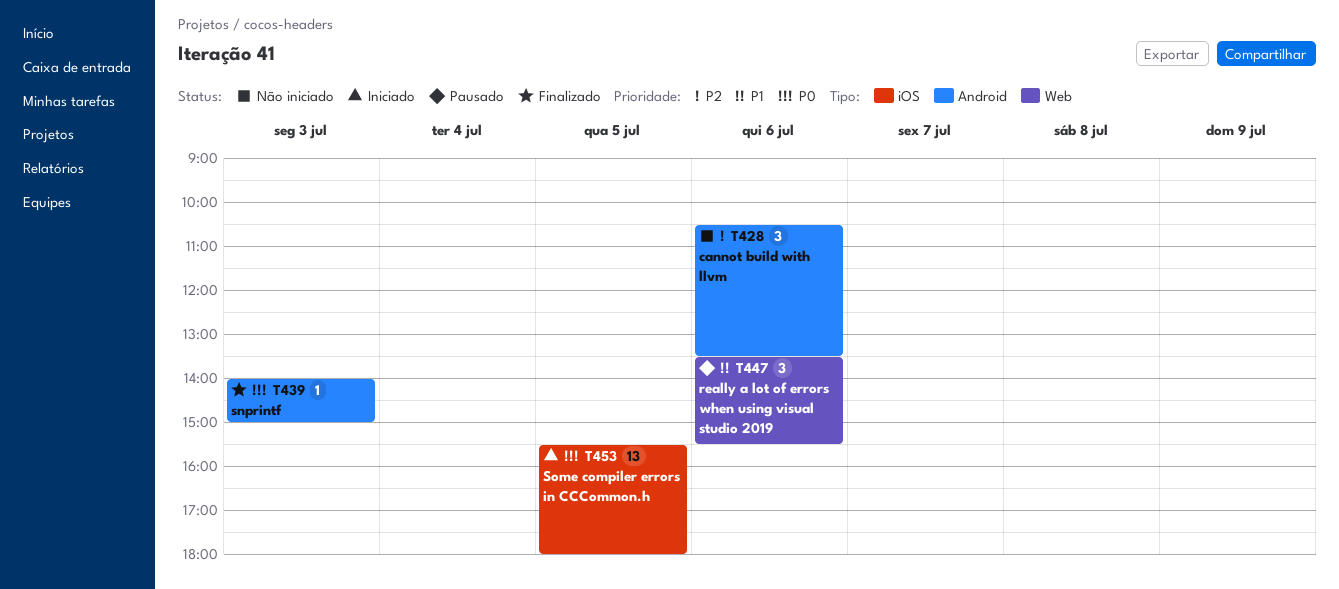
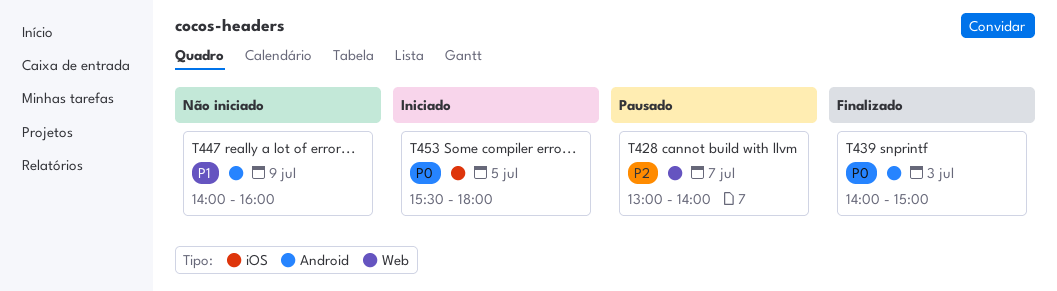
T428, status: Não iniciado -> Pausado
T428, label: Android -> Web
T428, day: Jul 6 -> Jul 7
T428, begins: 10:30 -> 13:00
T428, ends: 13:30 -> 14:00
T447, status: Pausado -> Não iniciado
T447, label: Web -> Android
T447, day: Jul 6 -> Jul 9
T447, begins: 13:30 -> 14:00
T447, ends: 15:30 -> 16:00

